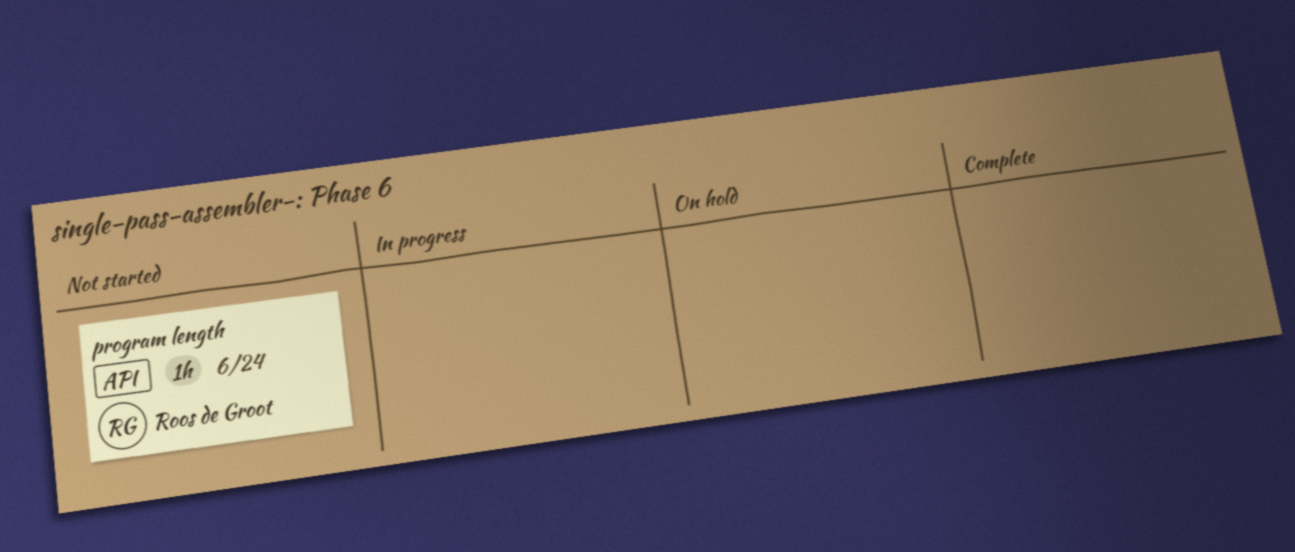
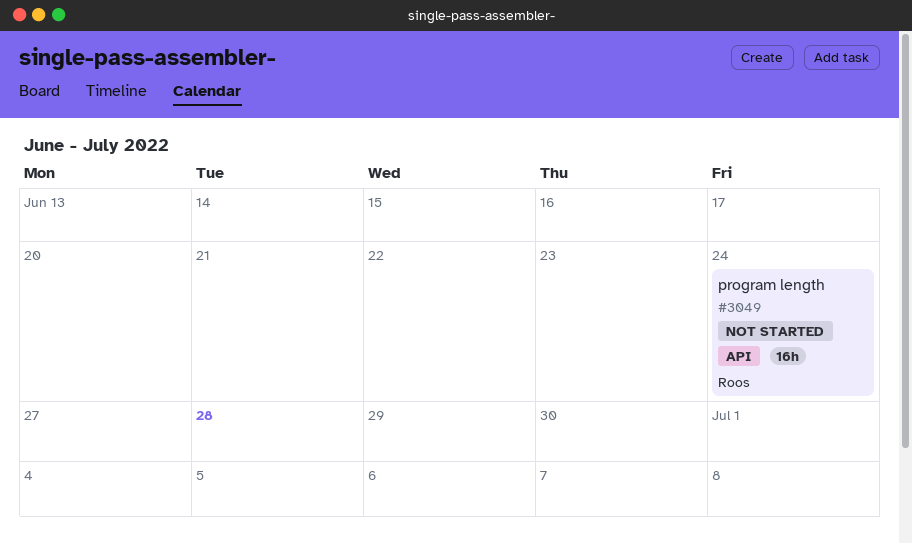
program length, estimate: 1h -> 16h

